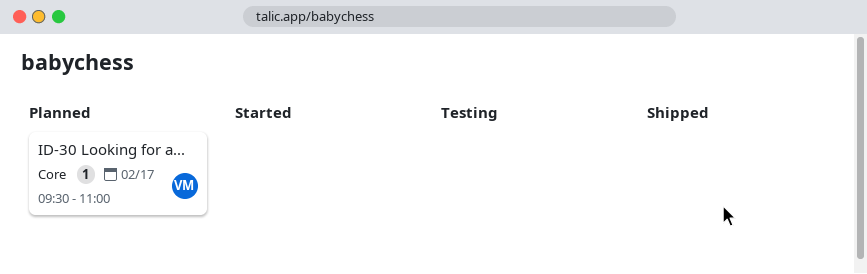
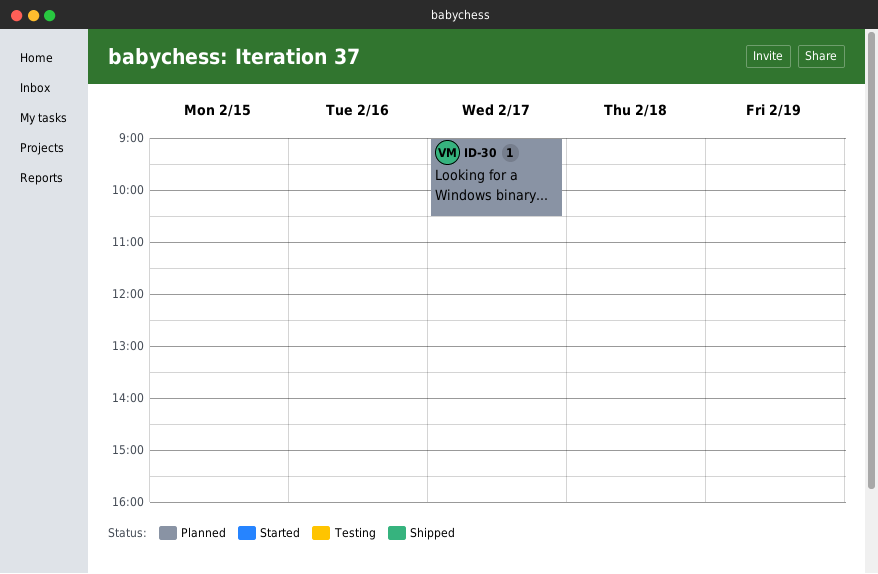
ID-30, begins: 09:30 -> 09:00
ID-30, ends: 11:00 -> 10:30

